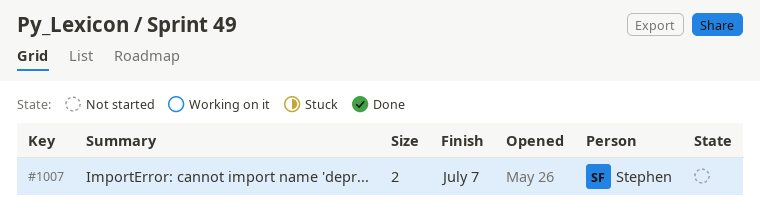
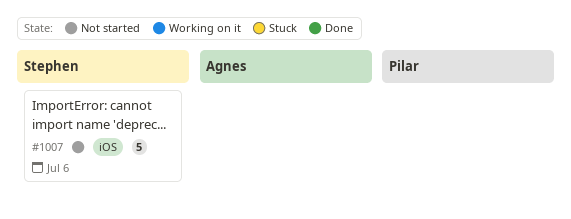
#1007, estimate: 2 -> 5
#1007, due: Jul 7 -> Jul 6

